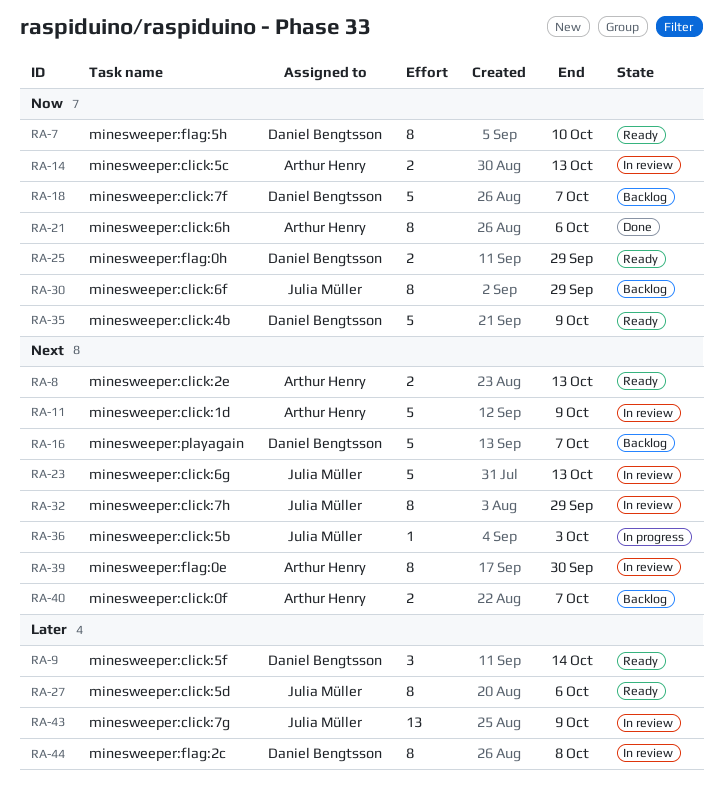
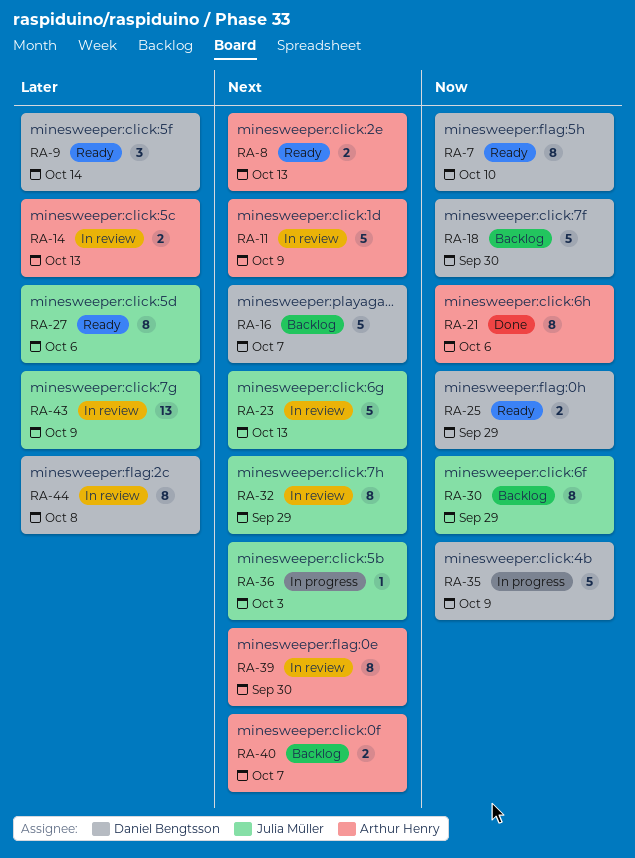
RA-14, priority: Now -> Later
RA-18, due: Oct 7 -> Sep 30
RA-35, status: Ready -> In progress

